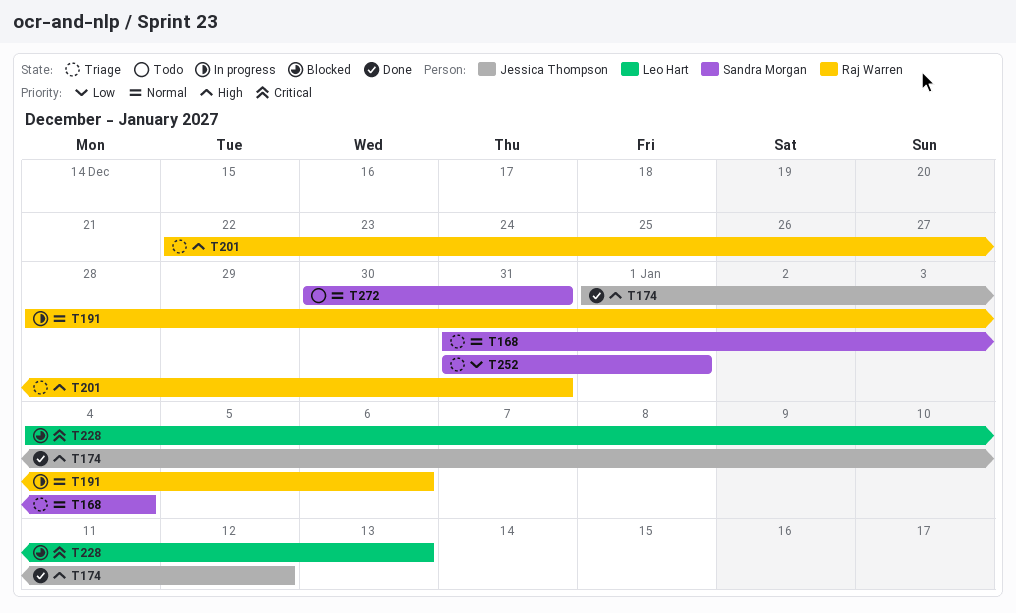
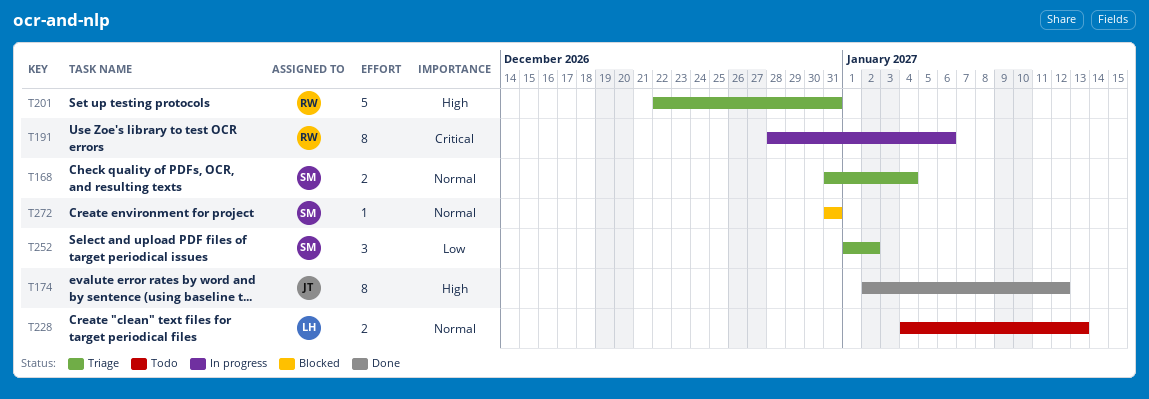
T174, start: Jan 1 -> Jan 2
T191, priority: Normal -> Critical
T228, status: Blocked -> Todo
T228, priority: Critical -> Normal
T252, start: Dec 31 -> Jan 1
T252, due: Jan 1 -> Jan 2
T272, status: Todo -> Blocked
T272, start: Dec 30 -> Dec 31

